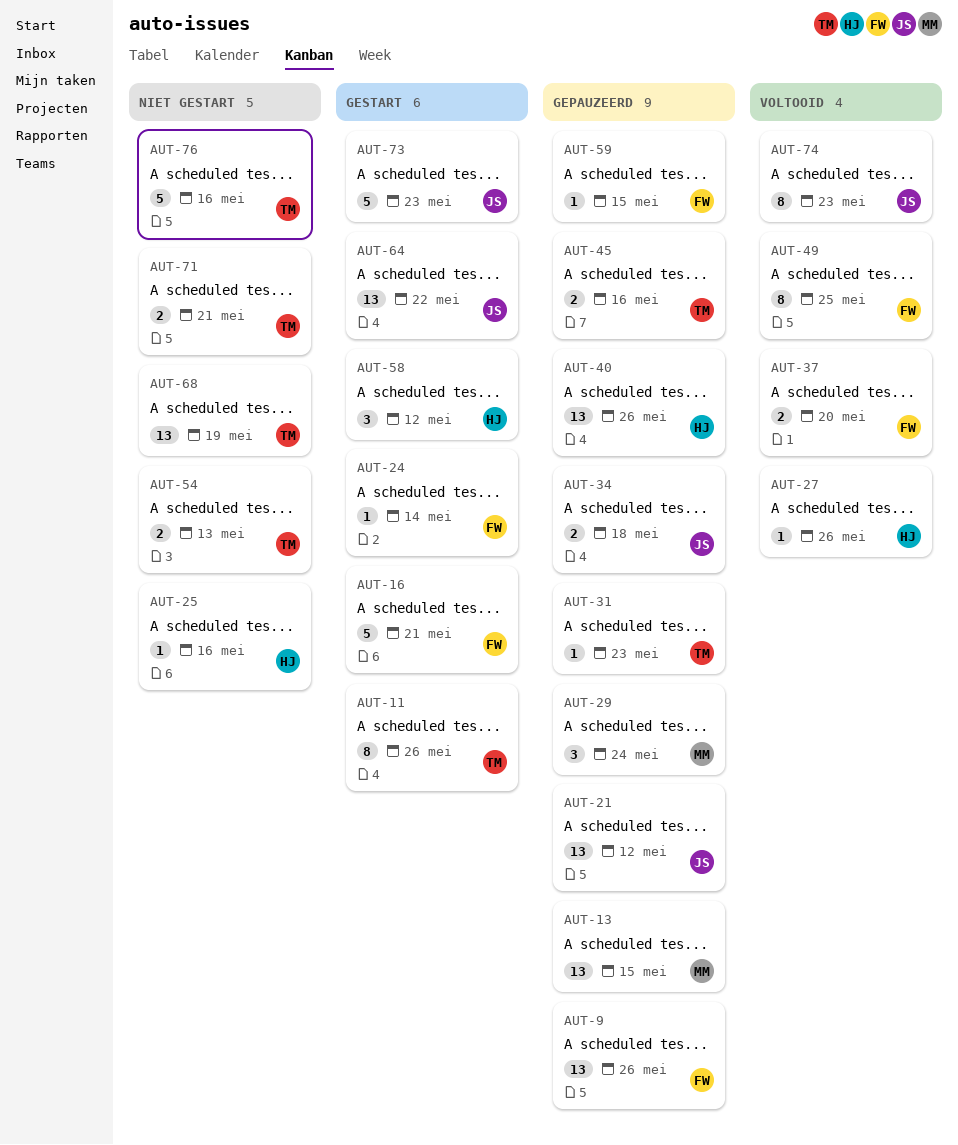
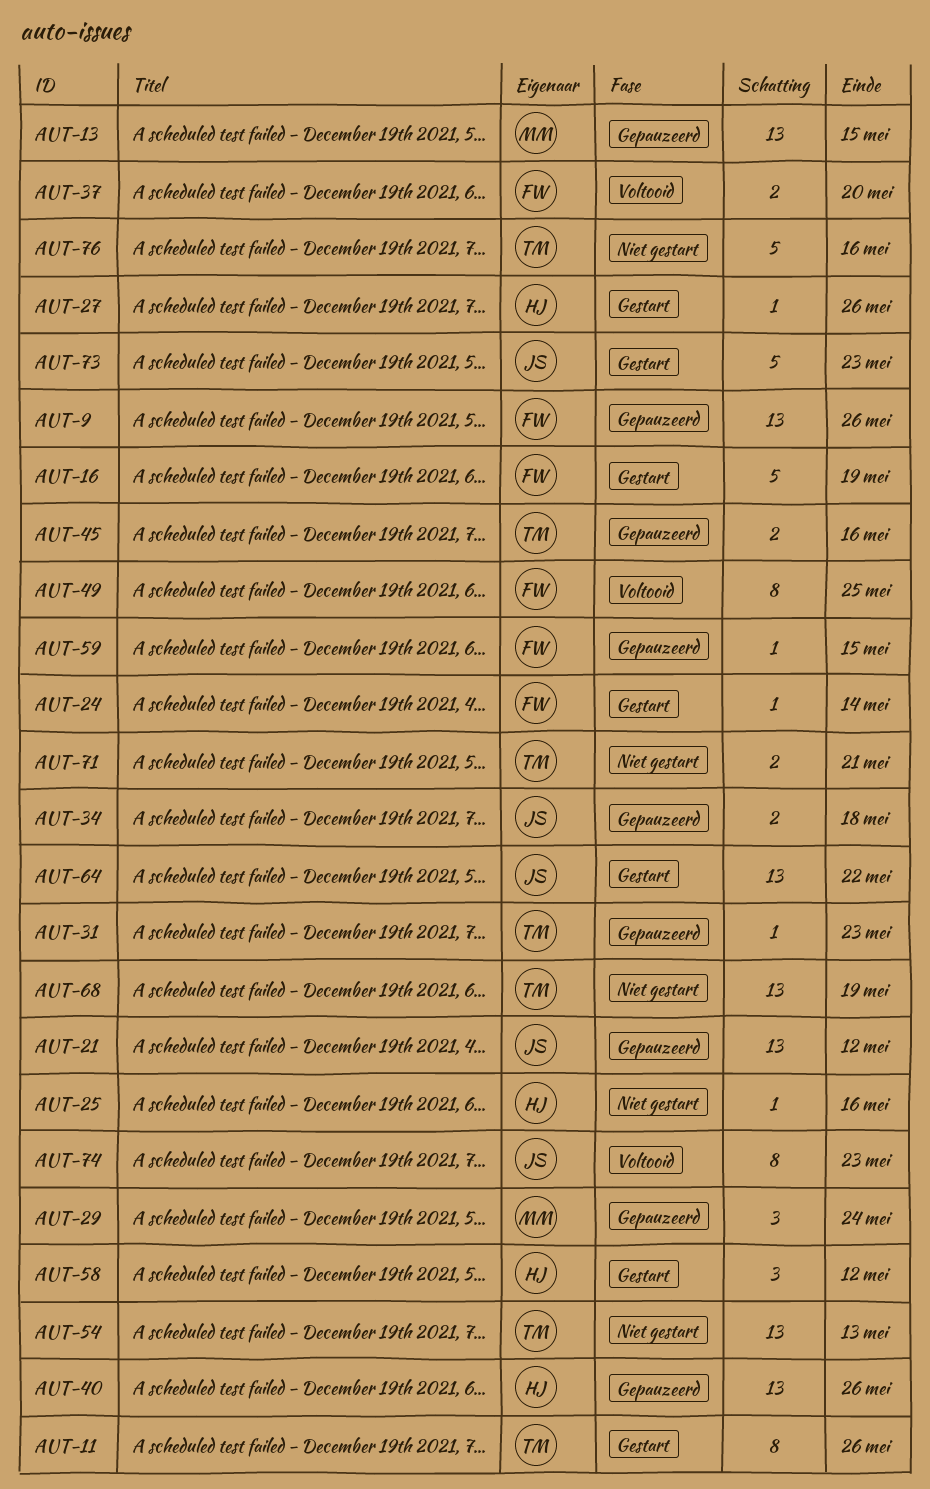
AUT-16, due: May 21 -> May 19
AUT-27, status: Voltooid -> Gestart
AUT-54, estimate: 2 -> 13

